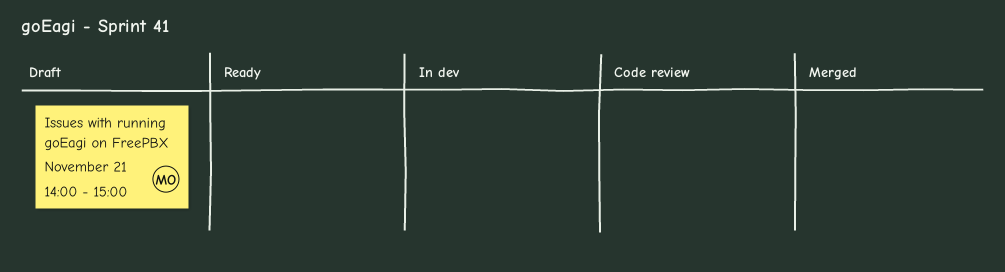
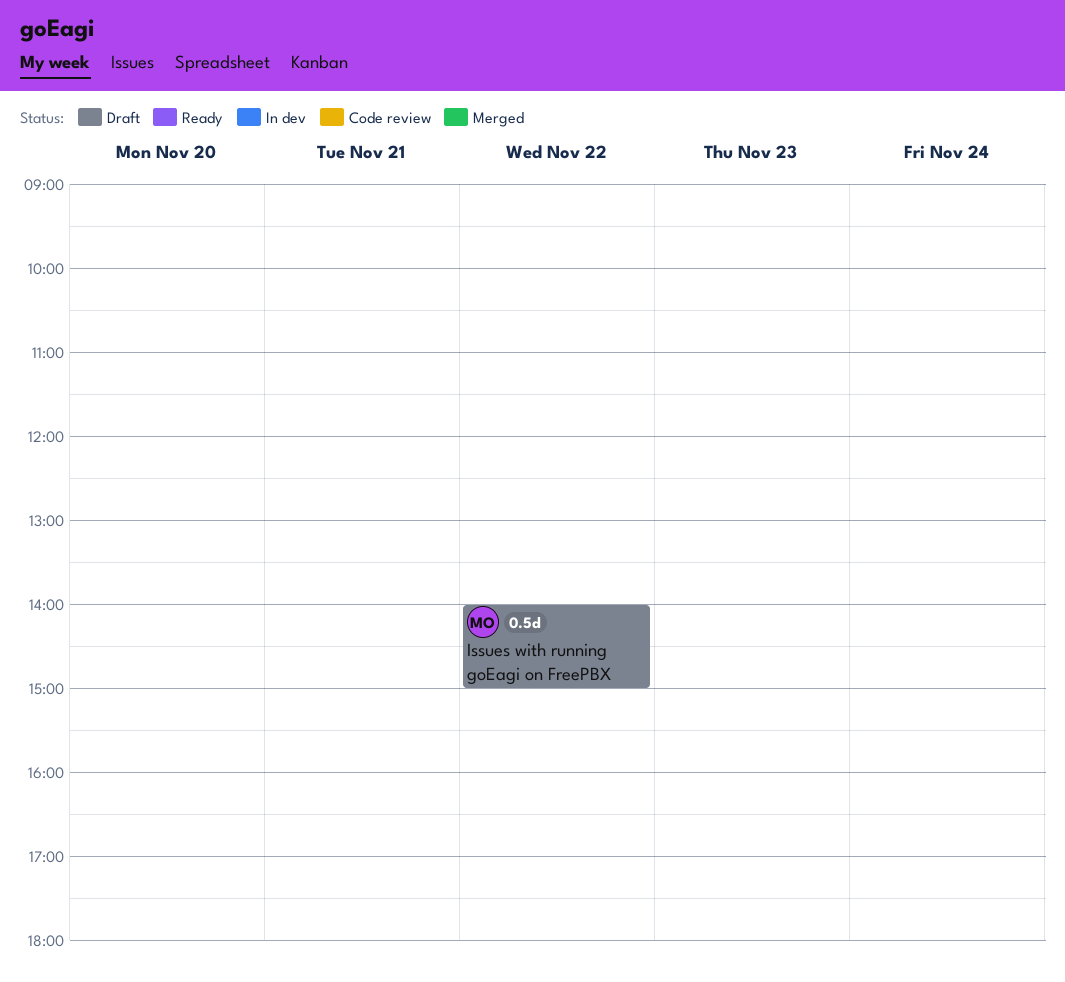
Issues with running goEagi on FreePBX, day: Nov 21 -> Nov 22

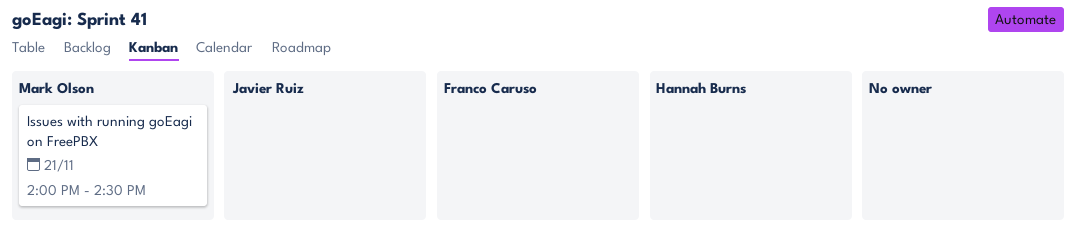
Issues with running goEagi on FreePBX, day: Nov 22 -> Nov 21
Issues with running goEagi on FreePBX, ends: 15:00 -> 14:30

